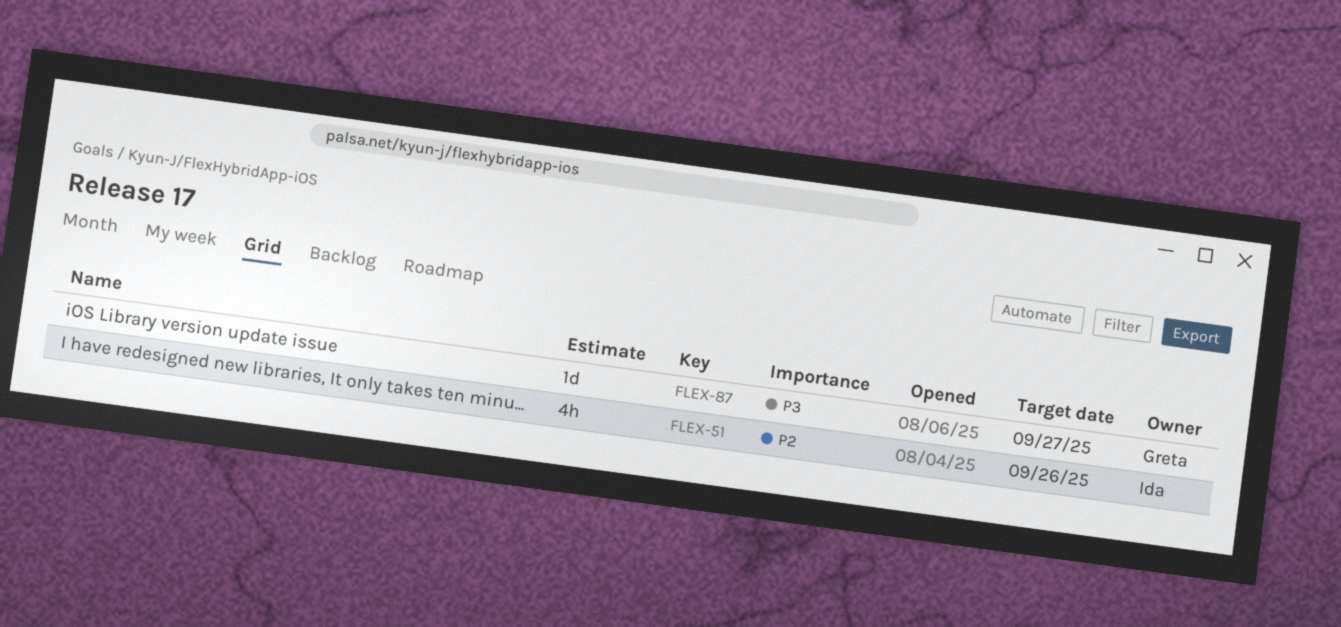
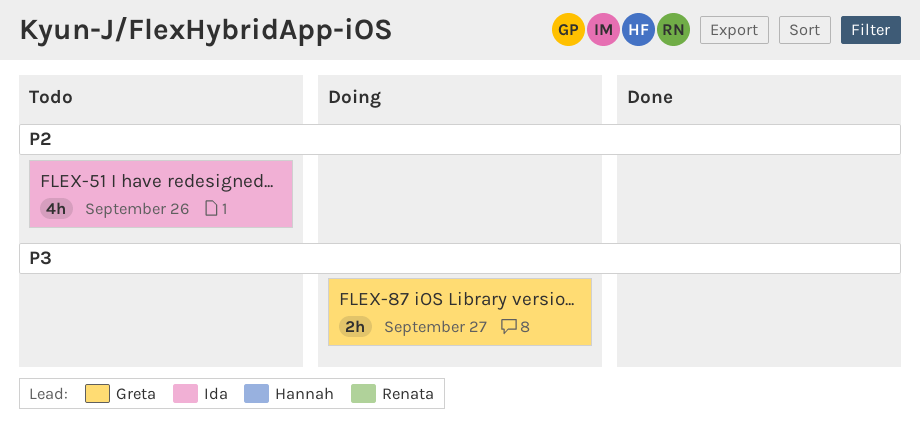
FLEX-87, estimate: 1d -> 2h

